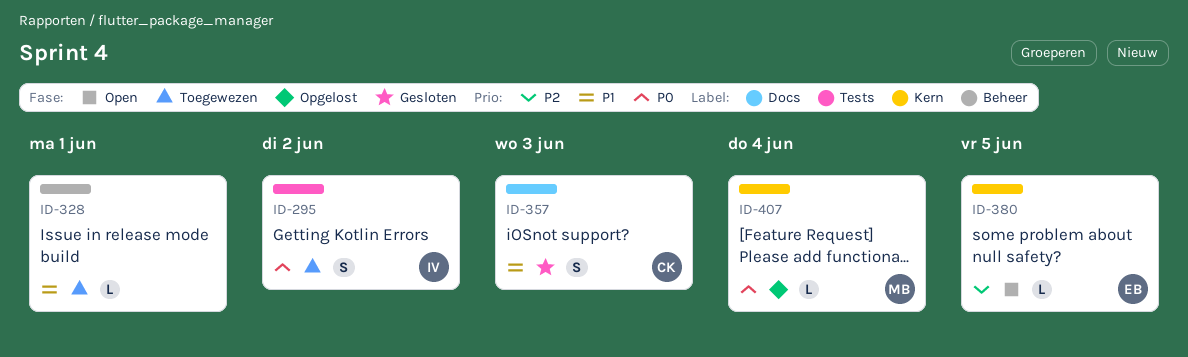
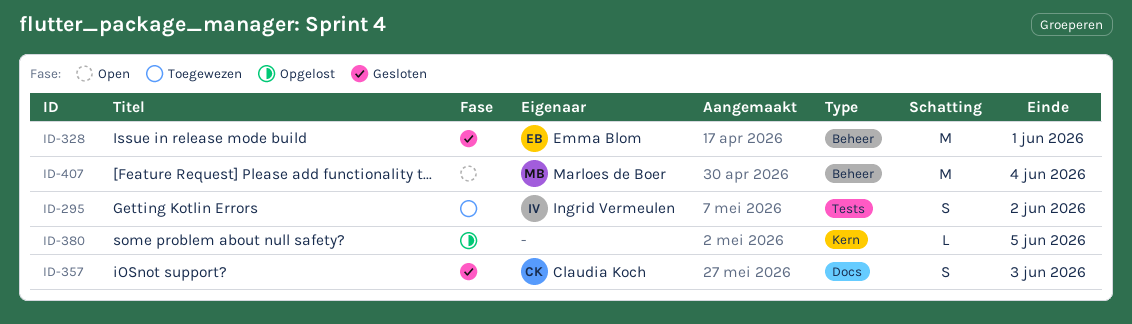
ID-328, status: Toegewezen -> Gesloten
ID-328, owner: none -> Emma Blom
ID-328, estimate: L -> M
ID-380, status: Open -> Opgelost
ID-380, owner: Emma Blom -> none
ID-407, status: Opgelost -> Open
ID-407, label: Kern -> Beheer
ID-407, estimate: L -> M

